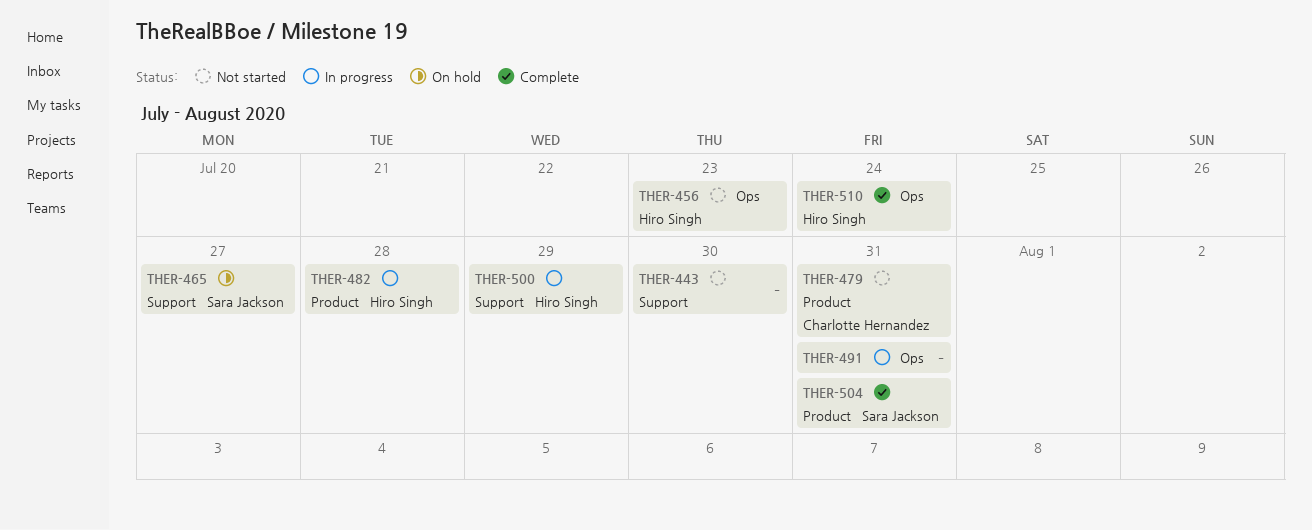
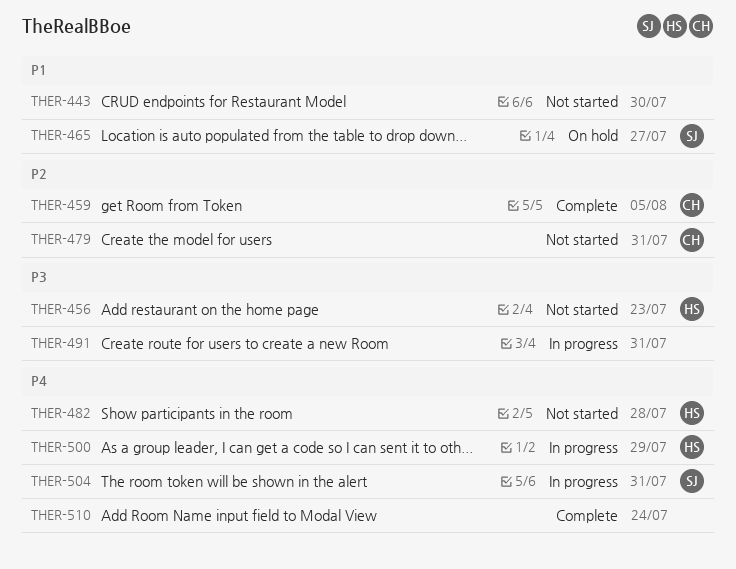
THER-459: none -> present
THER-482, status: In progress -> Not started
THER-504, status: Complete -> In progress
THER-510, owner: Hiro Singh -> none

